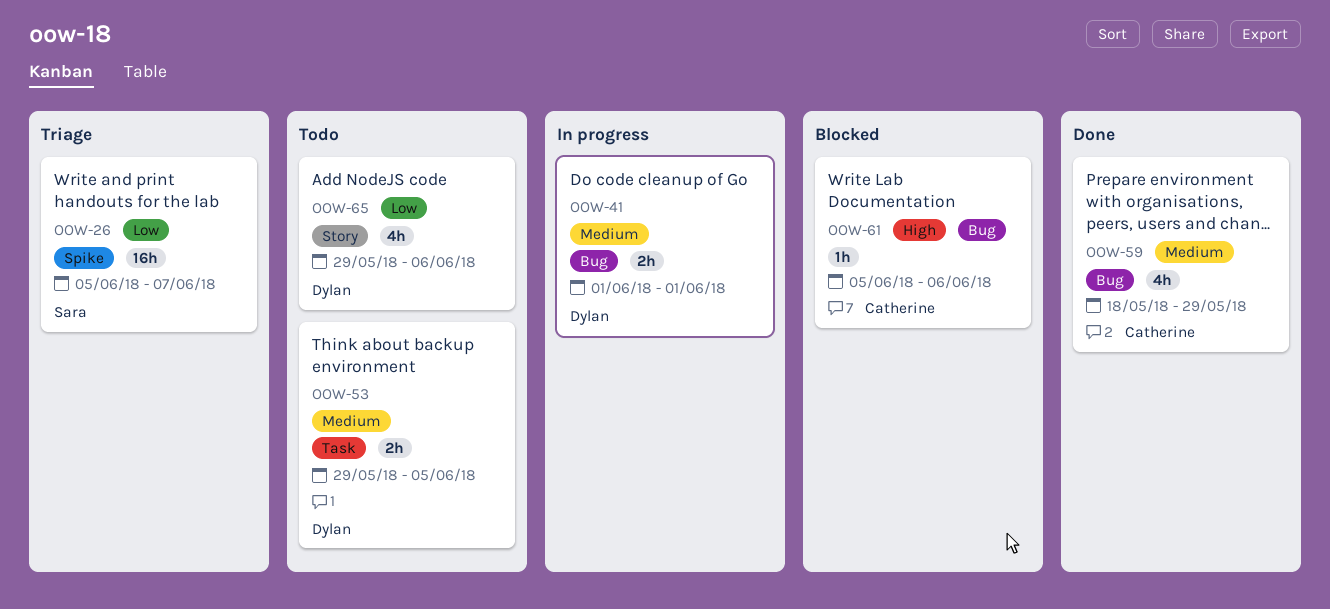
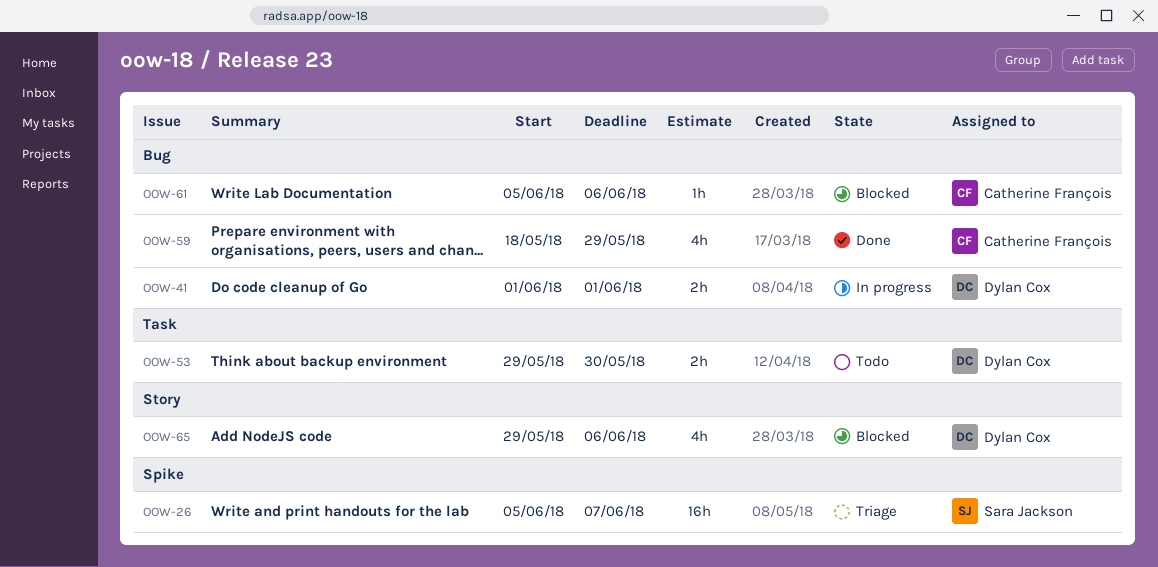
OOW-53, due: Jun 5 -> May 30
OOW-65, status: Todo -> Blocked

